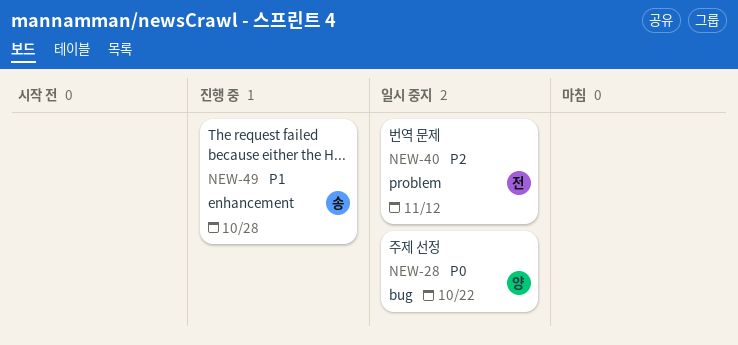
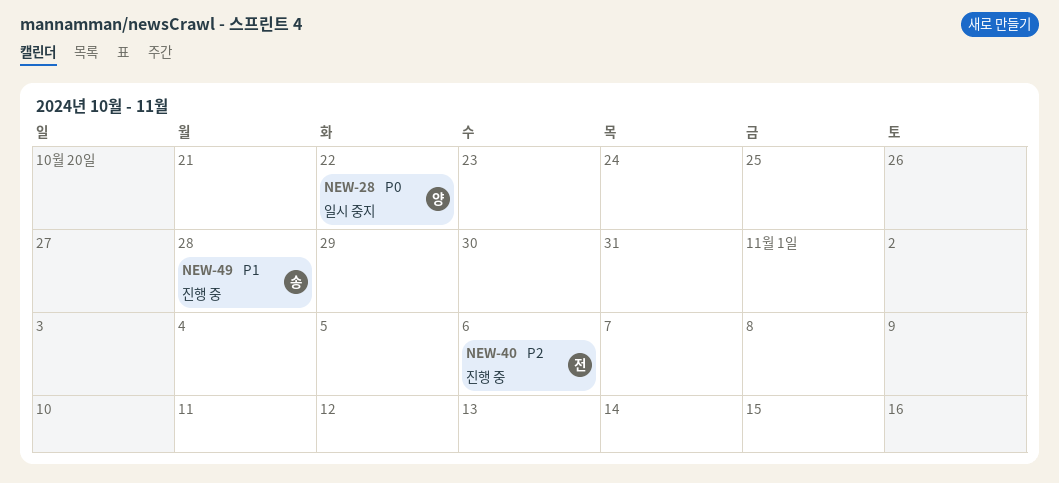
NEW-40, status: 일시 중지 -> 진행 중
NEW-40, due: Nov 12 -> Nov 6

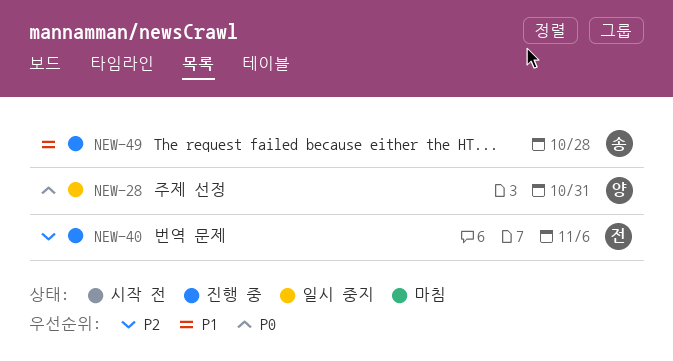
NEW-28, due: Oct 22 -> Oct 31

